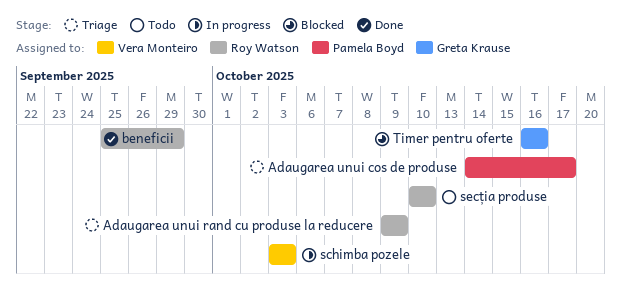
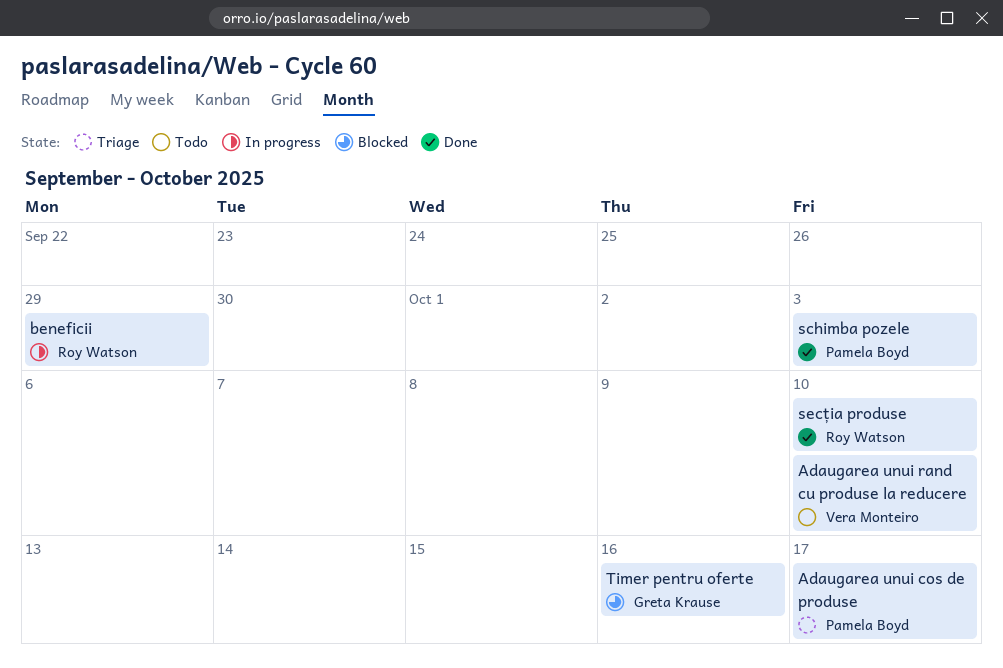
Adaugarea unui rand cu produse la reducere, status: Triage -> Todo
Adaugarea unui rand cu produse la reducere, owner: Roy Watson -> Vera Monteiro
Adaugarea unui rand cu produse la reducere, due: Oct 9 -> Oct 10
beneficii, status: Done -> In progress
schimba pozele, status: In progress -> Done
schimba pozele, owner: Vera Monteiro -> Pamela Boyd
secția produse, status: Todo -> Done

